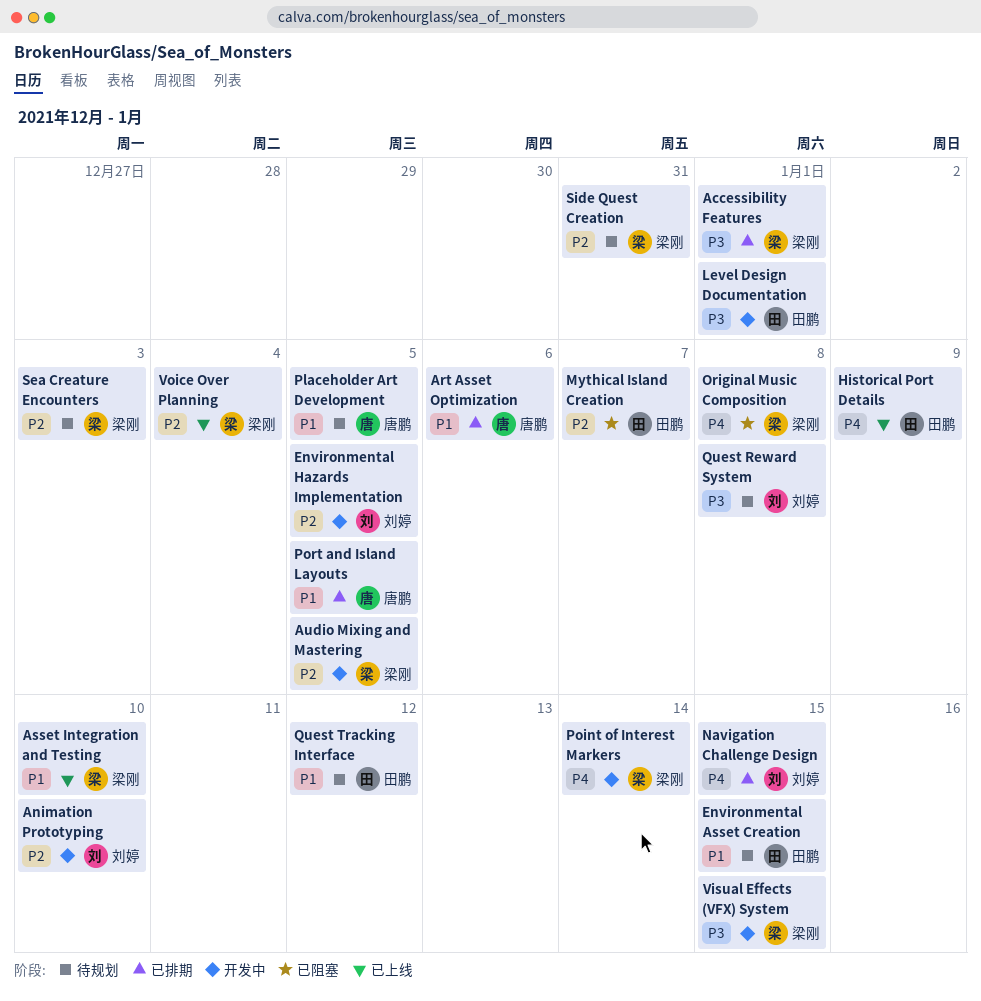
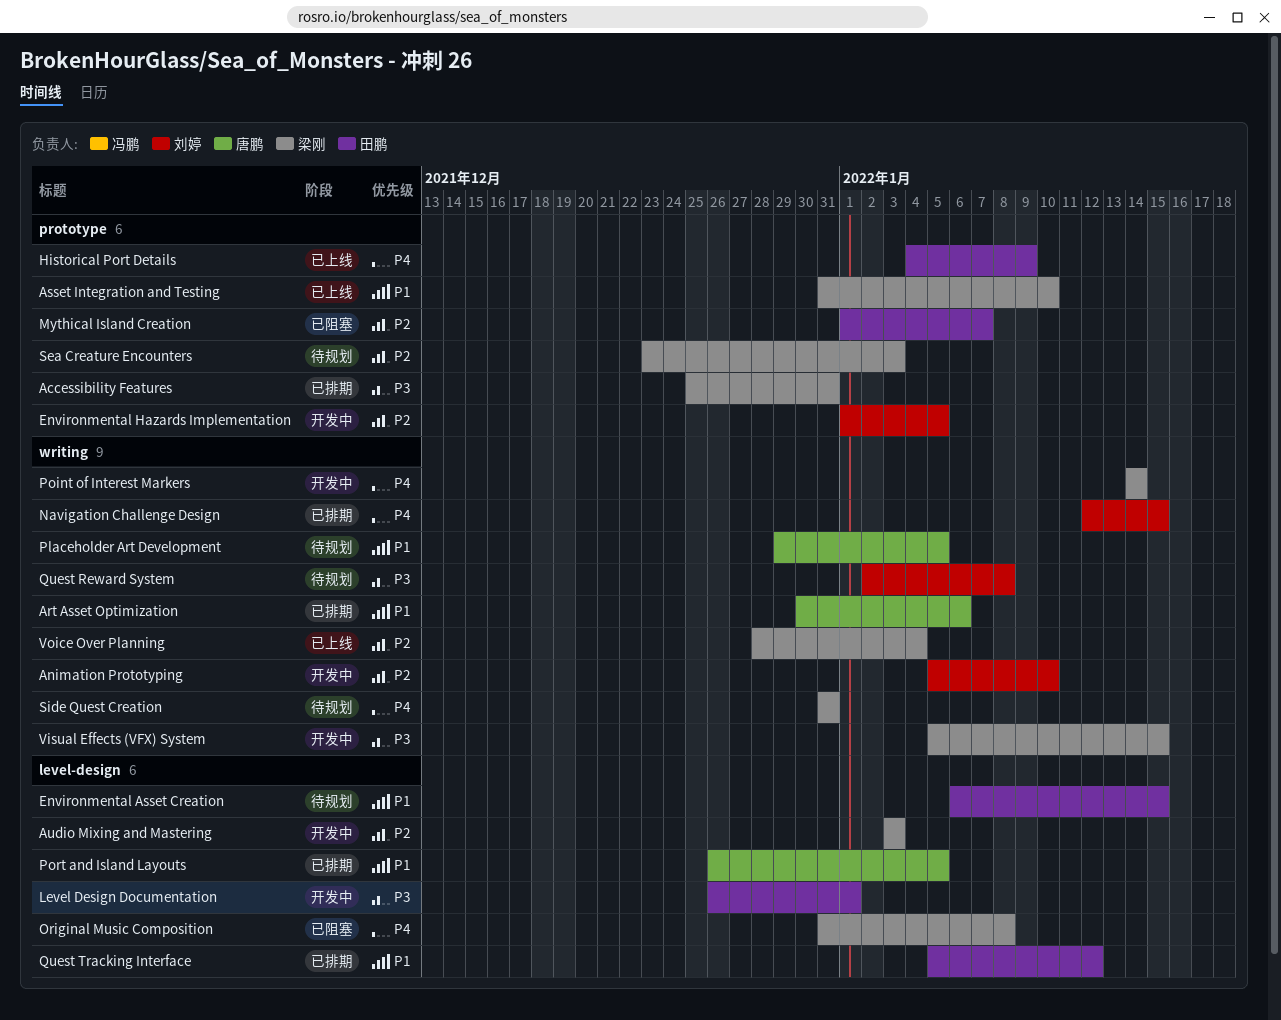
Accessibility Features, due: Jan 1 -> Dec 31
Audio Mixing and Mastering, due: Jan 5 -> Jan 3
Quest Tracking Interface, status: 待规划 -> 已排期
Side Quest Creation, priority: P2 -> P4

